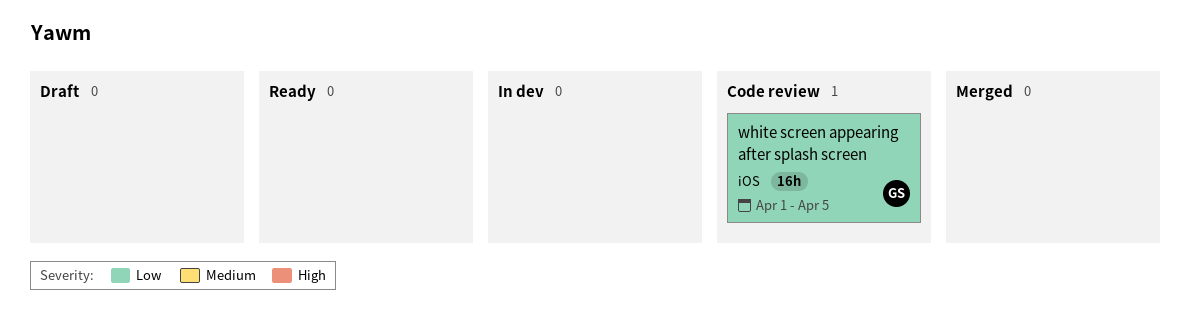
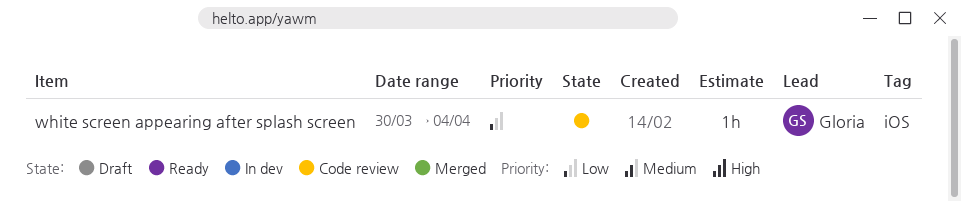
white screen appearing after splash screen, estimate: 16h -> 1h
white screen appearing after splash screen, start: Apr 1 -> Mar 30
white screen appearing after splash screen, due: Apr 5 -> Apr 4

